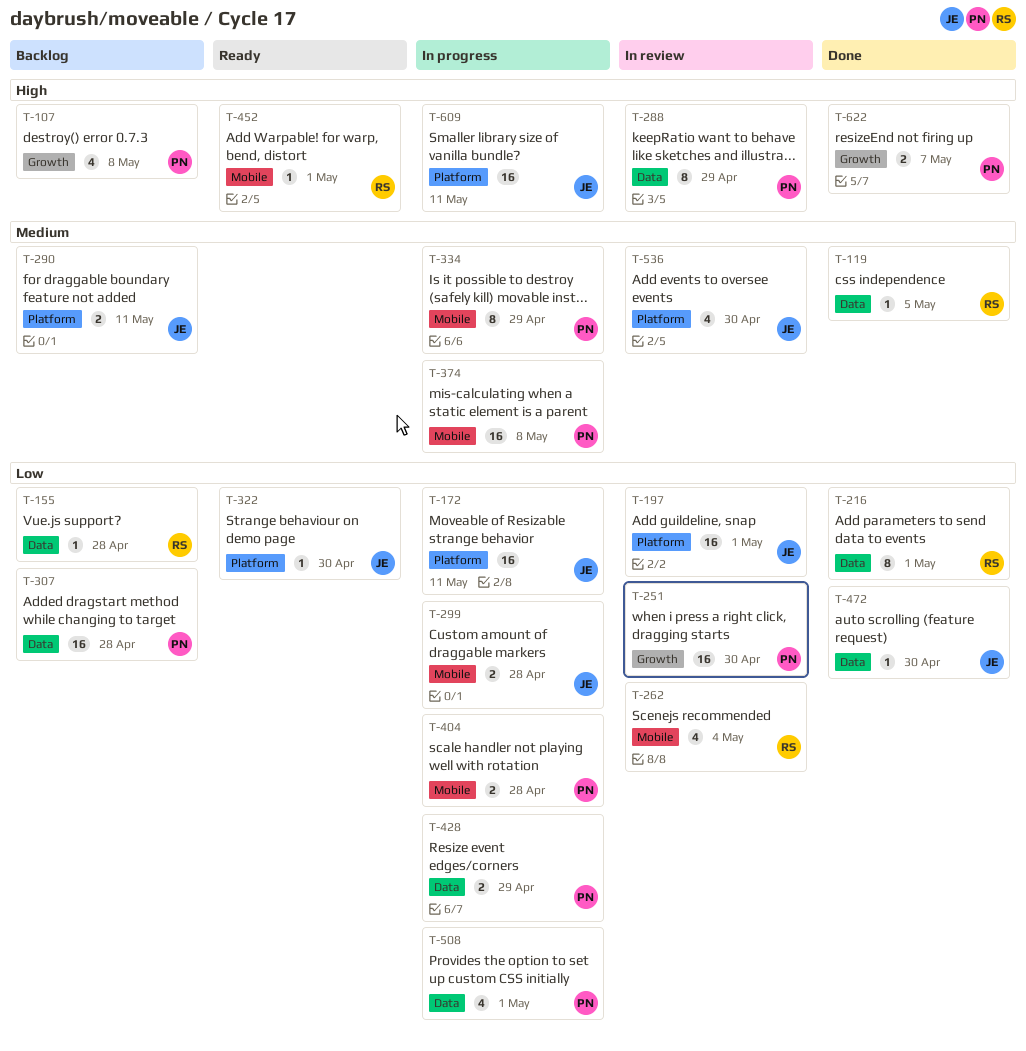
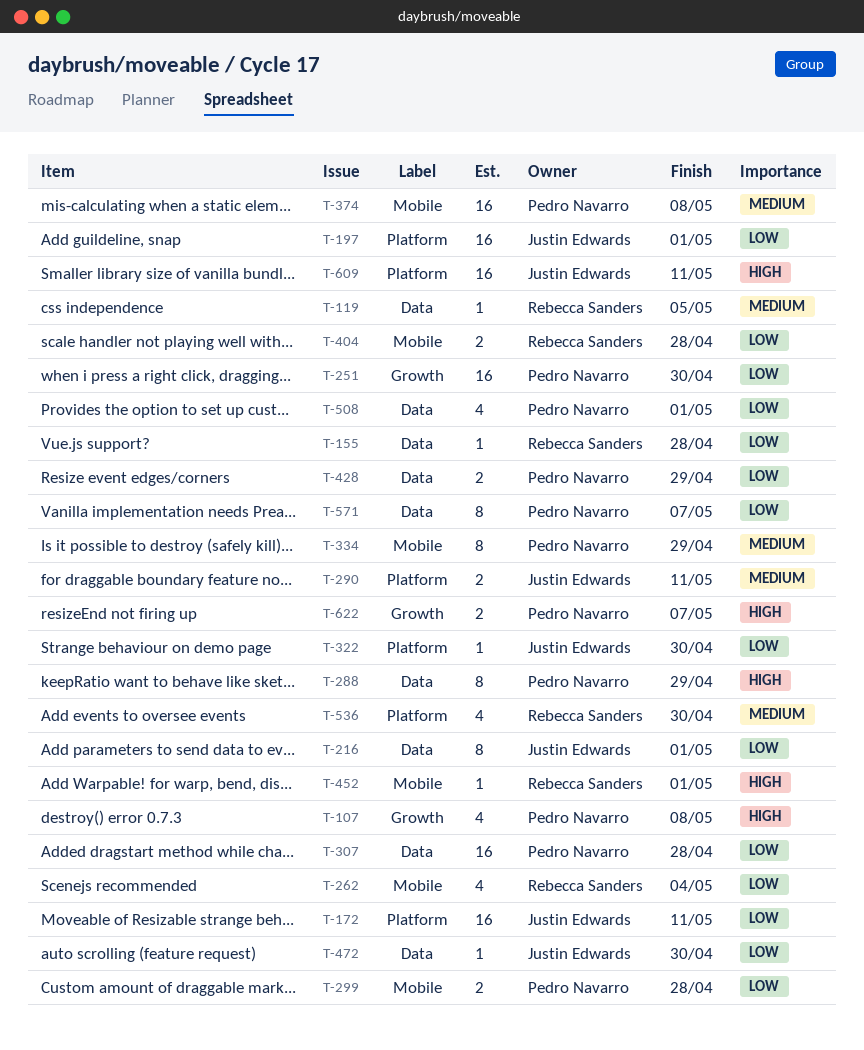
T-216, owner: Rebecca Sanders -> Justin Edwards
T-299, owner: Justin Edwards -> Pedro Navarro
T-404, owner: Pedro Navarro -> Rebecca Sanders
T-536, owner: Justin Edwards -> Rebecca Sanders
T-571: none -> present

